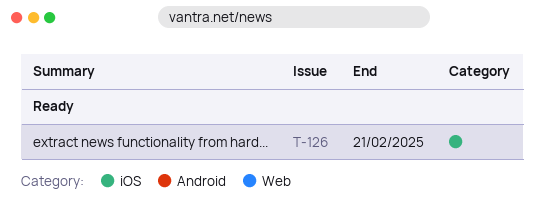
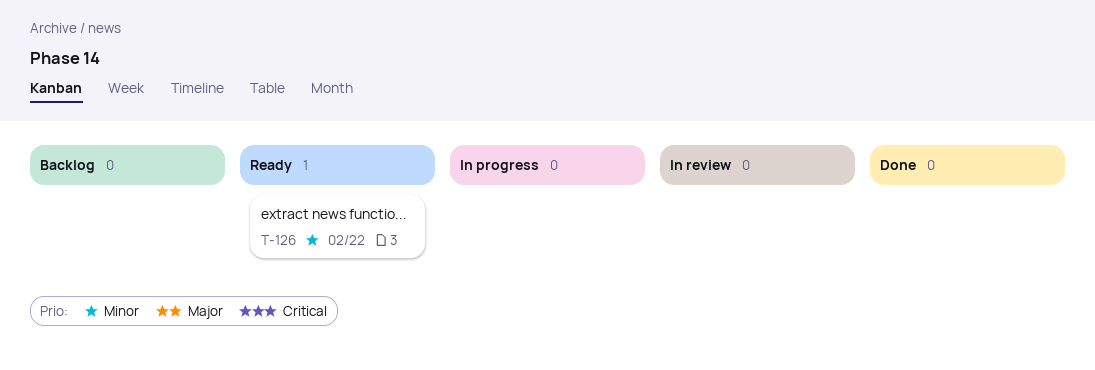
T-126, due: Feb 21 -> Feb 22

